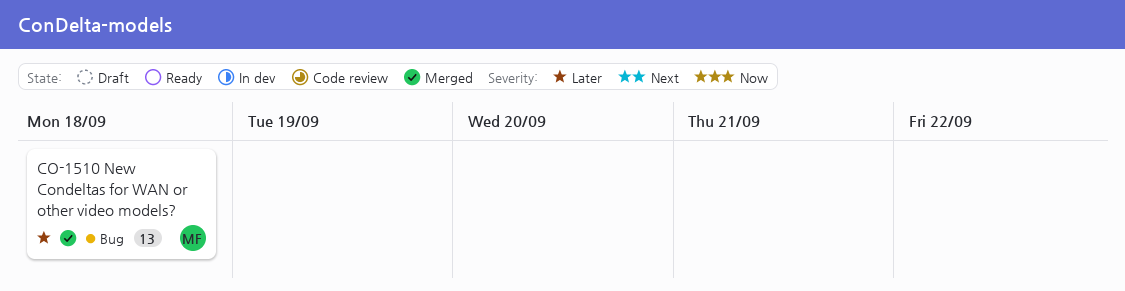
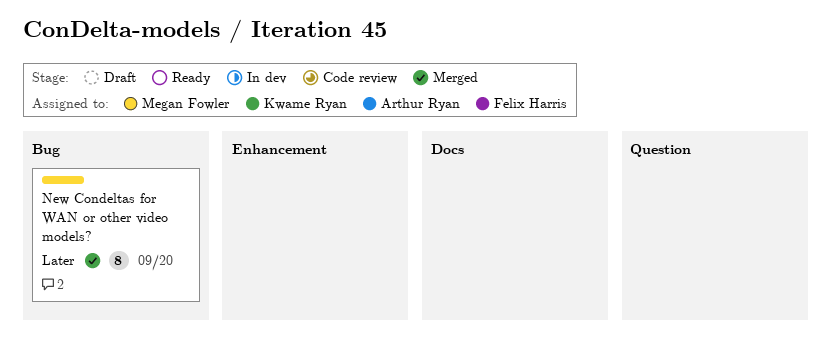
New Condeltas for WAN or other video models?, estimate: 13 -> 8
New Condeltas for WAN or other video models?, due: Sep 18 -> Sep 20

